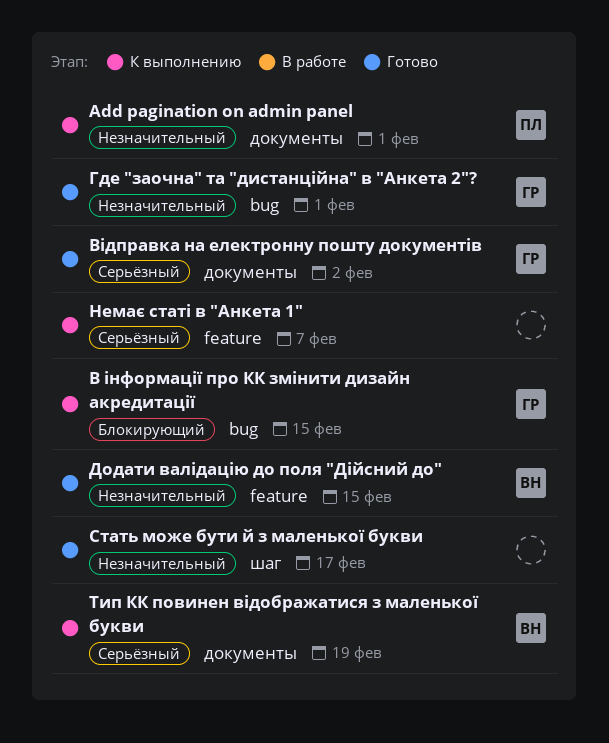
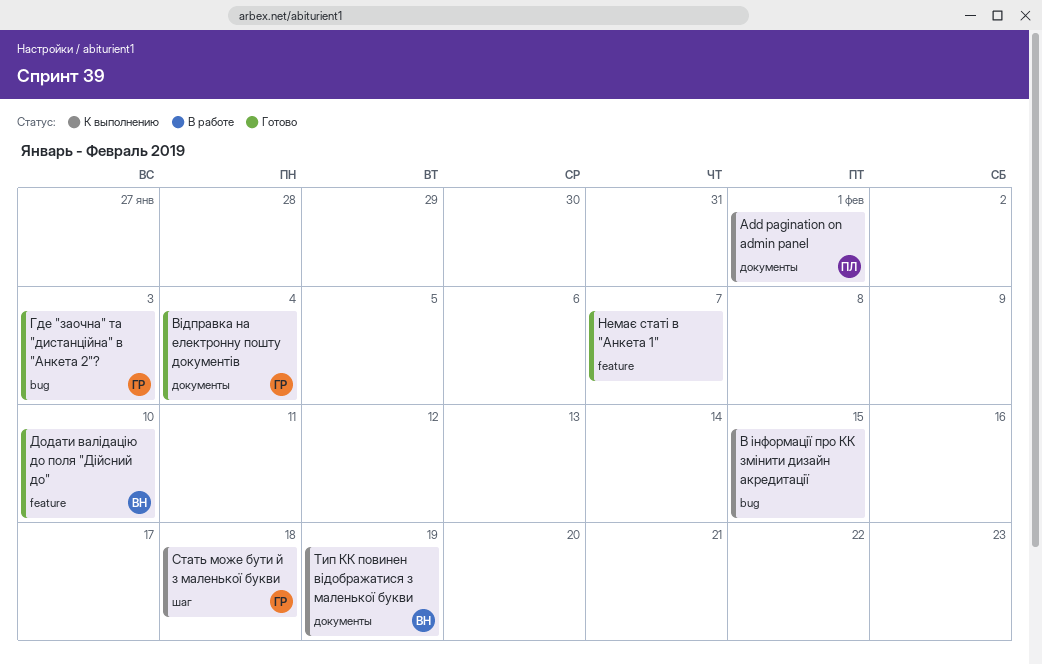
В інформації про КК змінити дизайн акредитації, owner: ГР -> none
Відправка на електронну пошту документів, due: Feb 2 -> Feb 4
Где "заочна" та "дистанційна" в "Анкета 2"?, due: Feb 1 -> Feb 3
Додати валідацію до поля "Дійсний до", due: Feb 15 -> Feb 10
Немає статі в "Анкета 1", status: К выполнению -> Готово
Стать може бути й з маленької букви, status: Готово -> К выполнению
Стать може бути й з маленької букви, owner: none -> ГР
Стать може бути й з маленької букви, due: Feb 17 -> Feb 18

